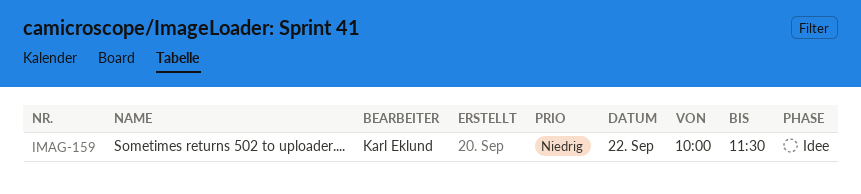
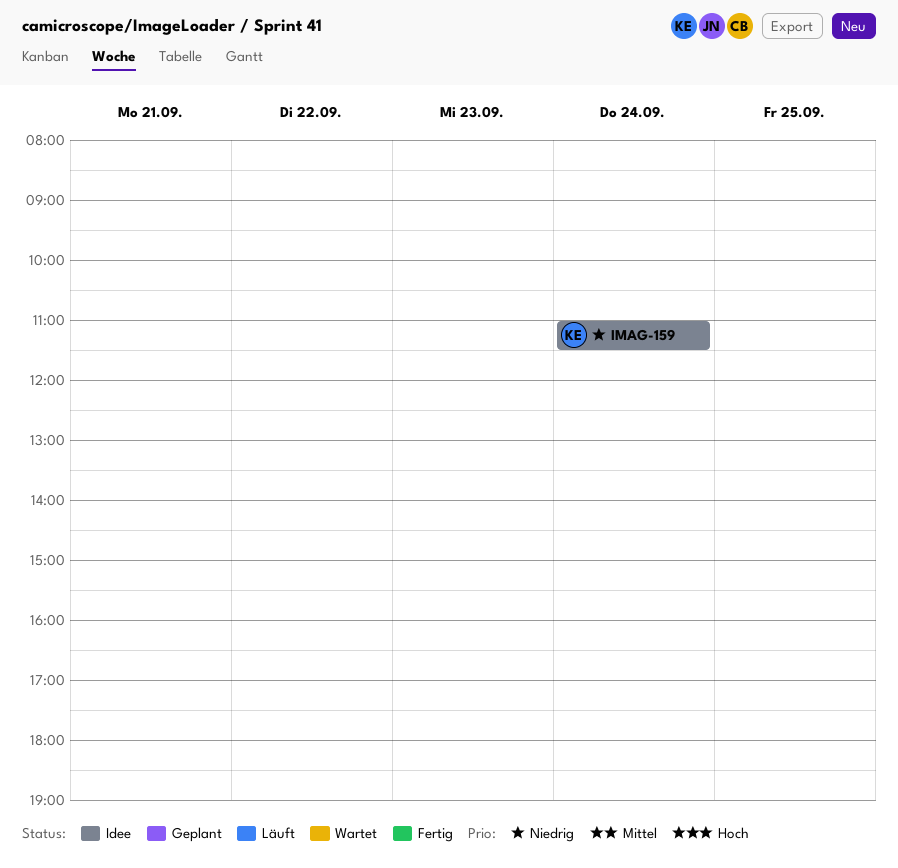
IMAG-159, day: Sep 22 -> Sep 24
IMAG-159, begins: 10:00 -> 11:00

